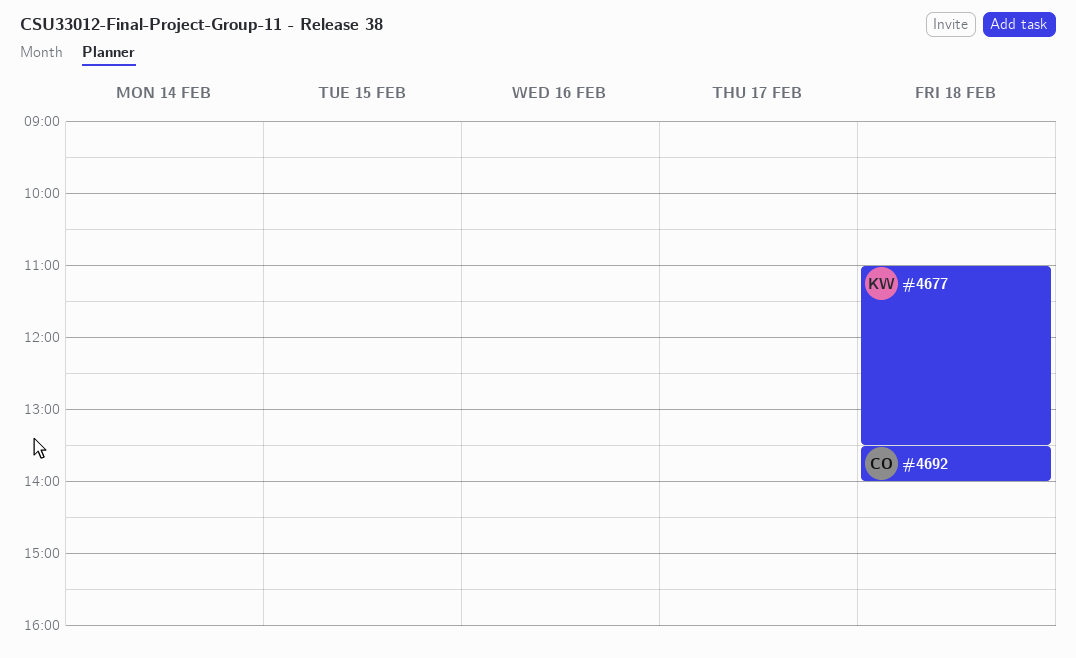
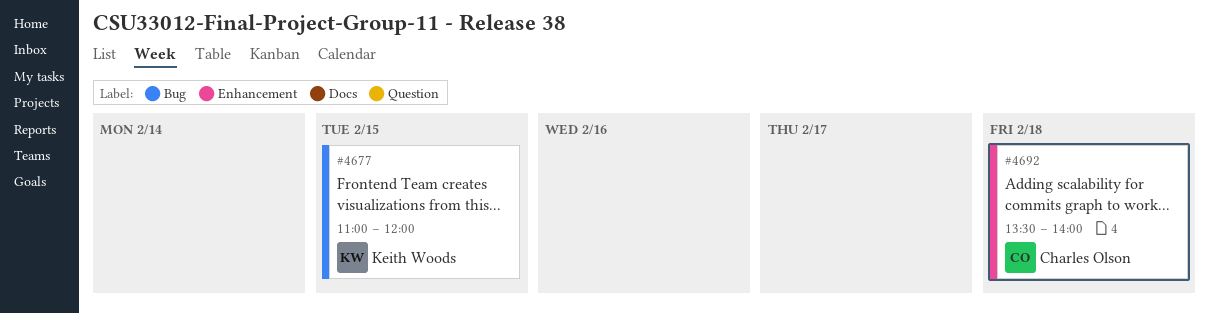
#4677, day: Feb 18 -> Feb 15
#4677, ends: 13:30 -> 12:00

